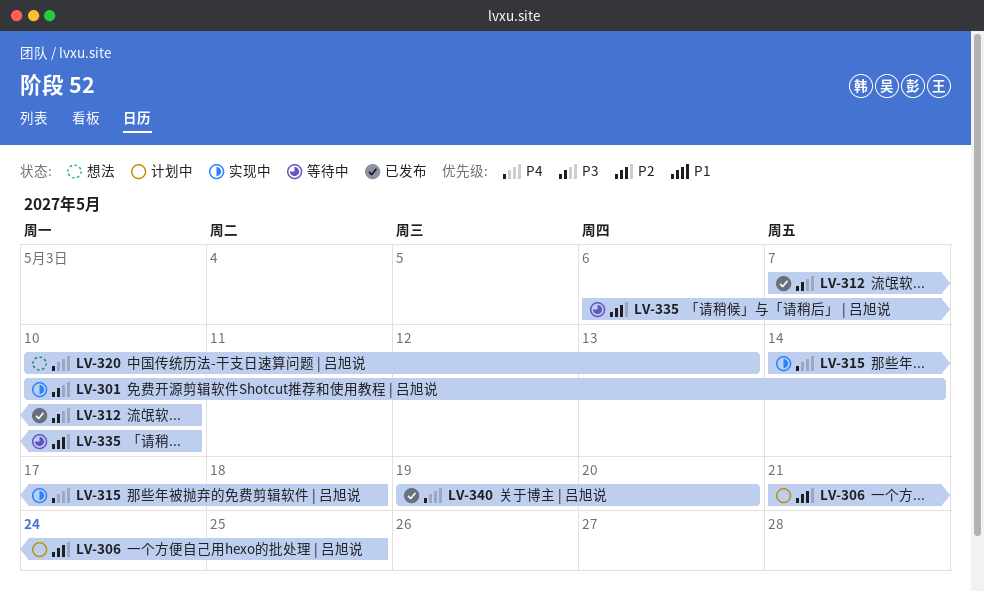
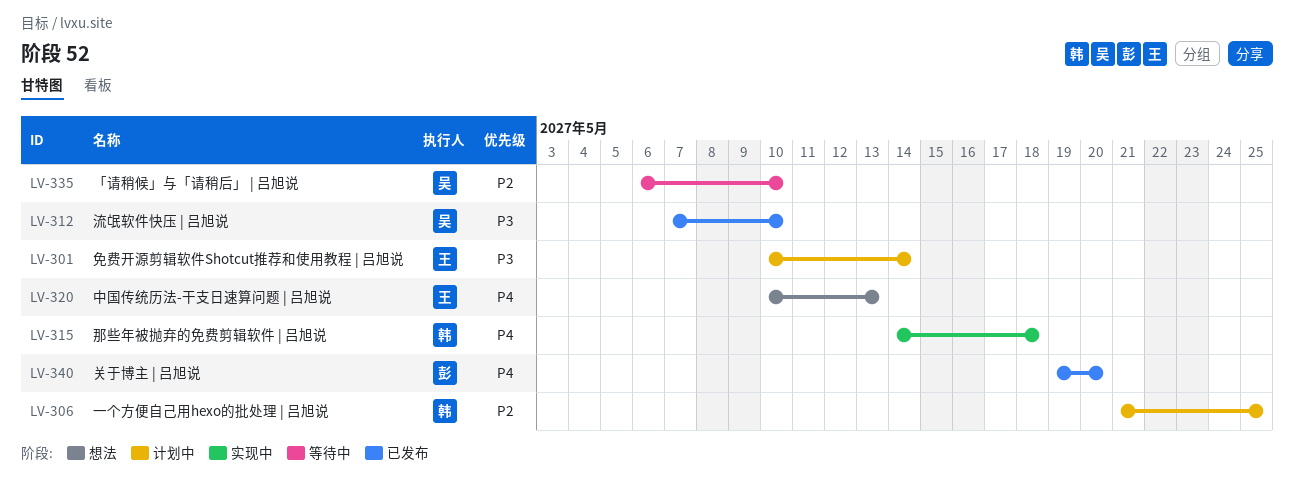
LV-301, status: 实现中 -> 计划中

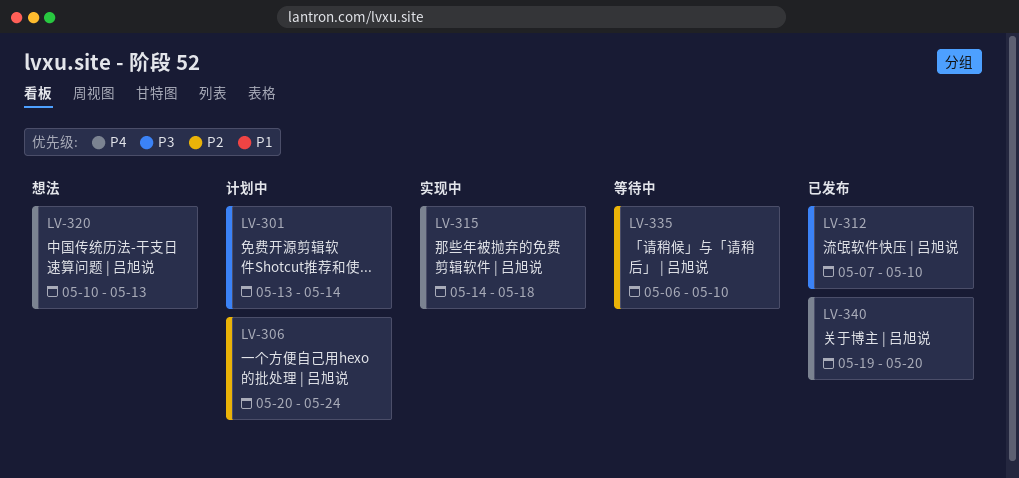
LV-301, start: May 10 -> May 13
LV-306, start: May 21 -> May 20
LV-306, due: May 25 -> May 24

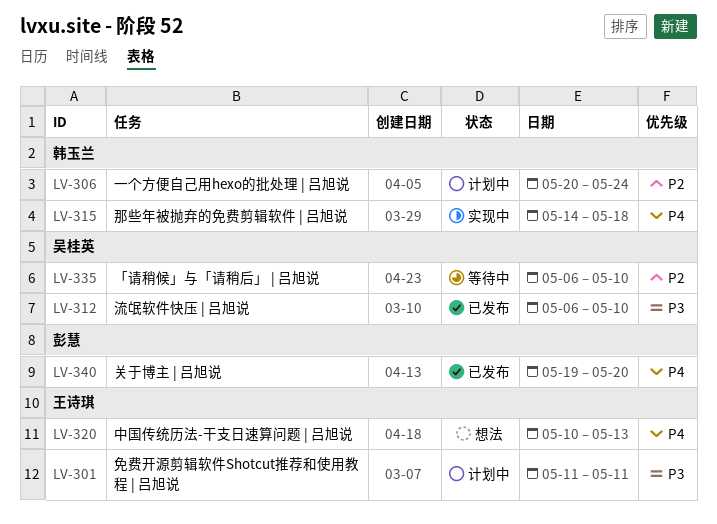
LV-301, start: May 13 -> May 11
LV-301, due: May 14 -> May 11
LV-312, start: May 7 -> May 6

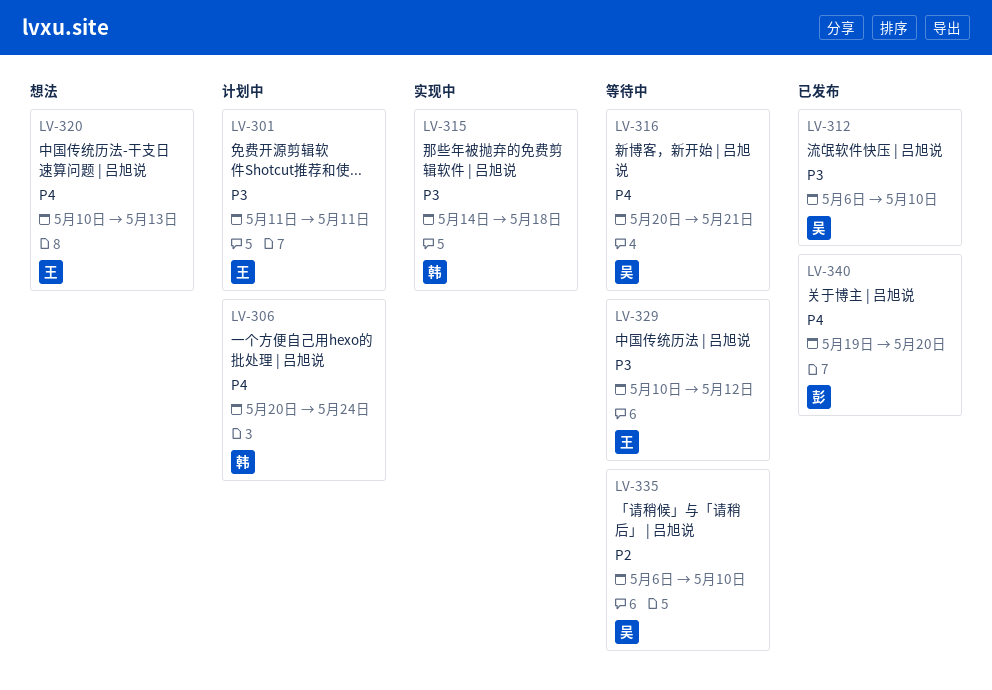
LV-306, priority: P2 -> P4
LV-315, priority: P4 -> P3
LV-316: none -> present
LV-329: none -> present

